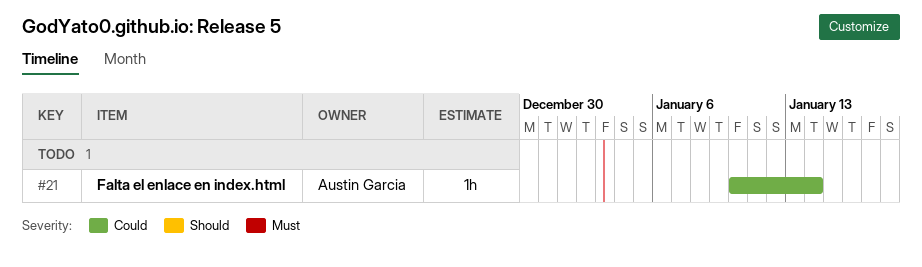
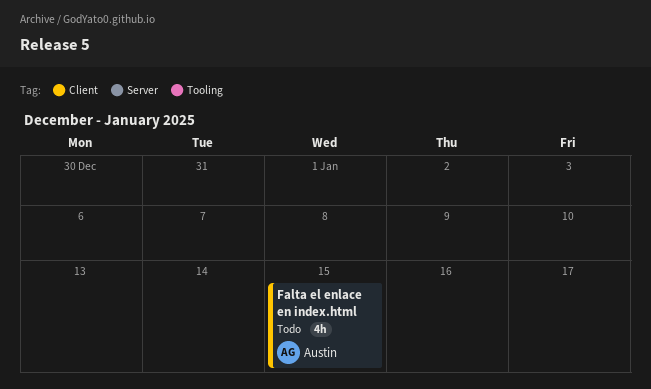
Falta el enlace en index.html, estimate: 1h -> 4h
Falta el enlace en index.html, due: Jan 14 -> Jan 15

